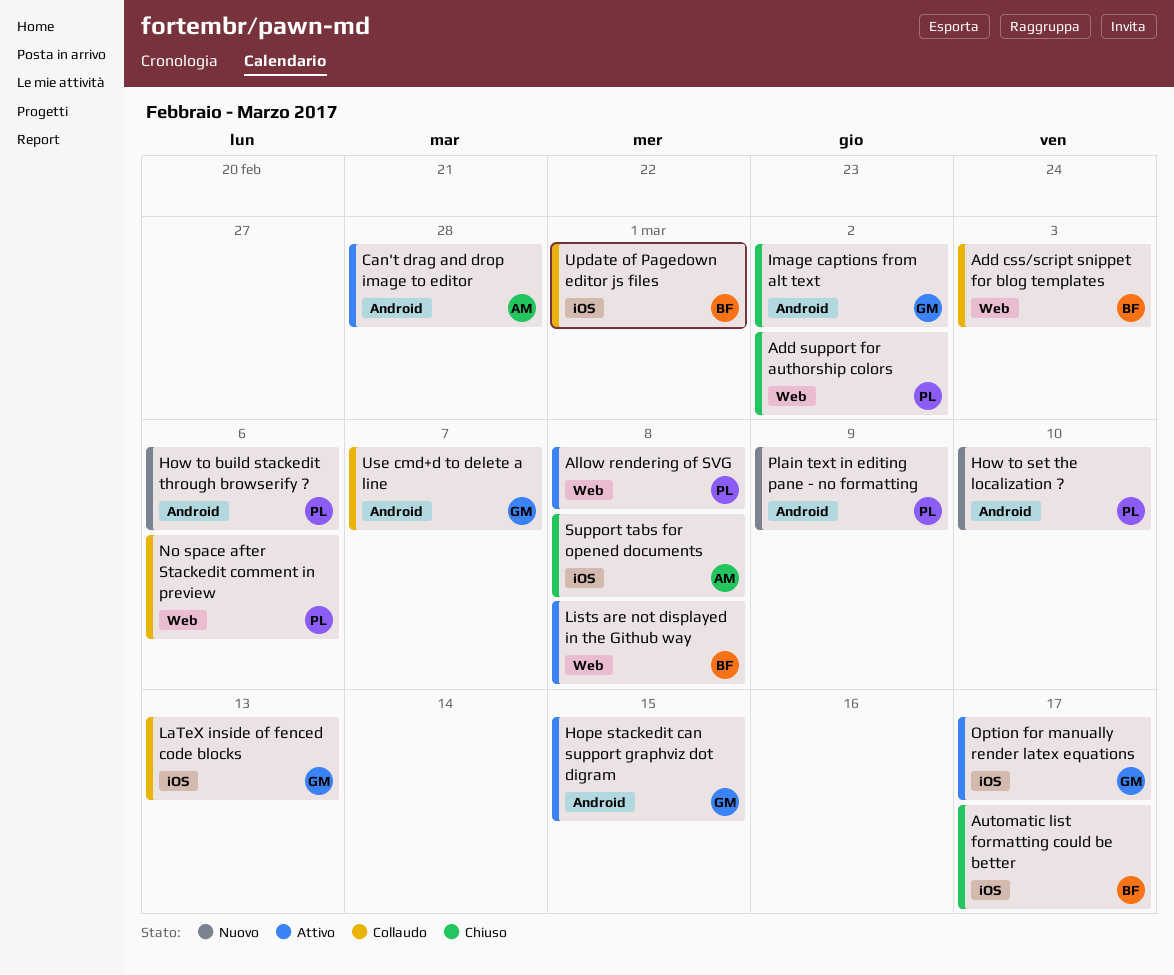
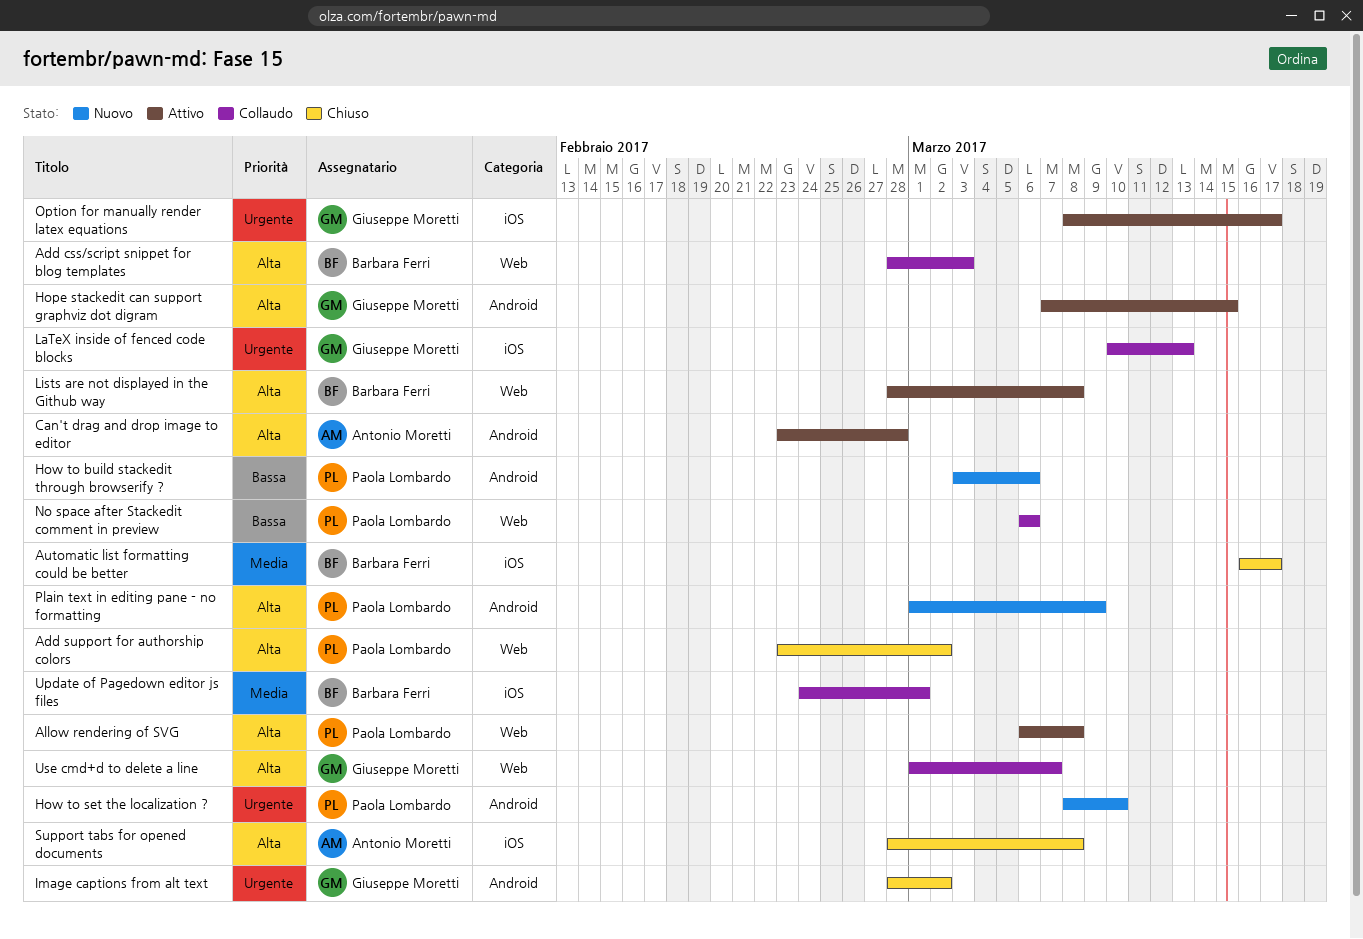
Use cmd+d to delete a line, label: Android -> Web

